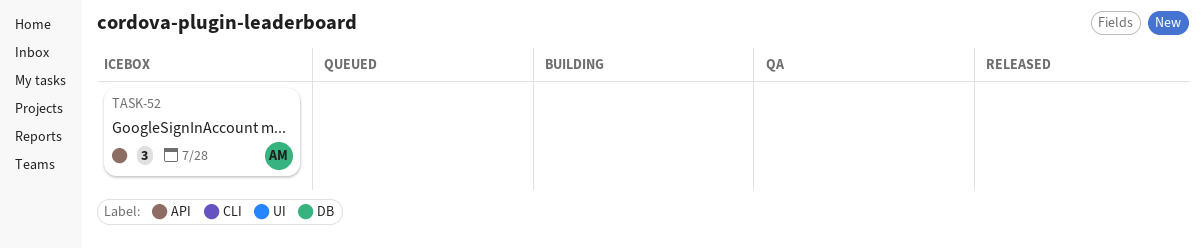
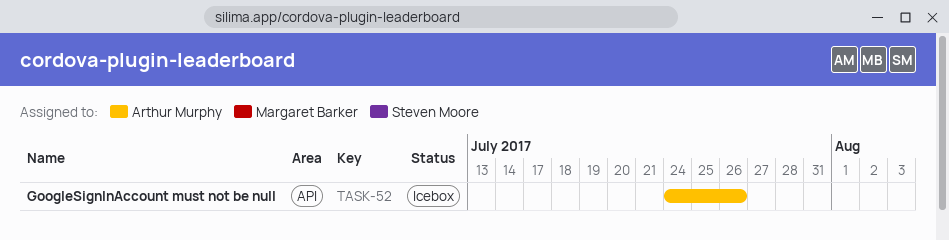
TASK-52, due: Jul 28 -> Jul 26

